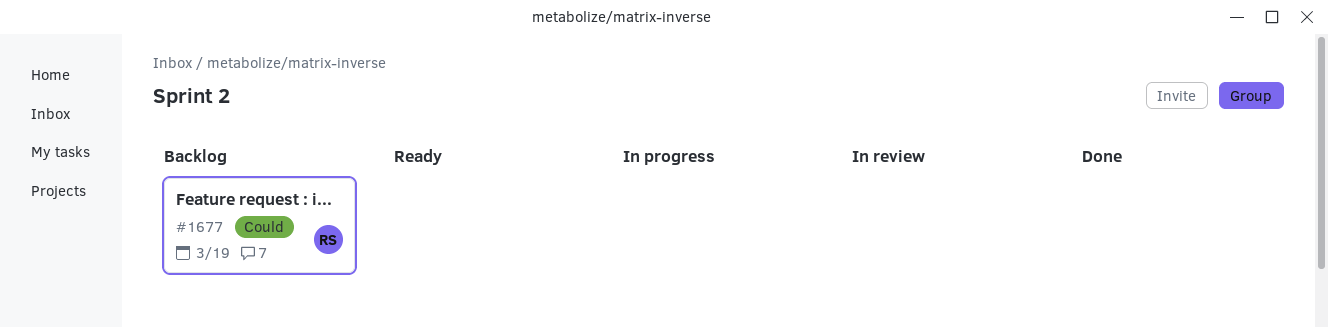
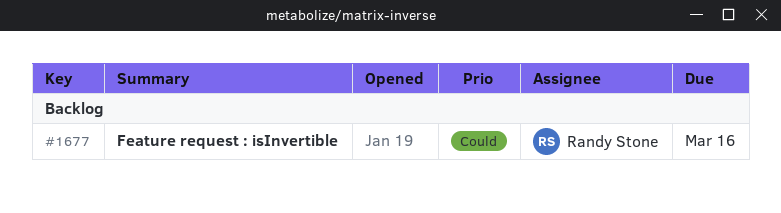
#1677, due: Mar 19 -> Mar 16

